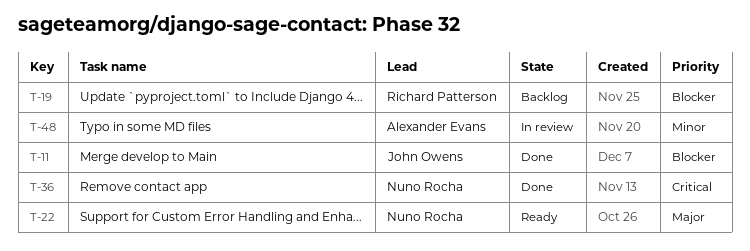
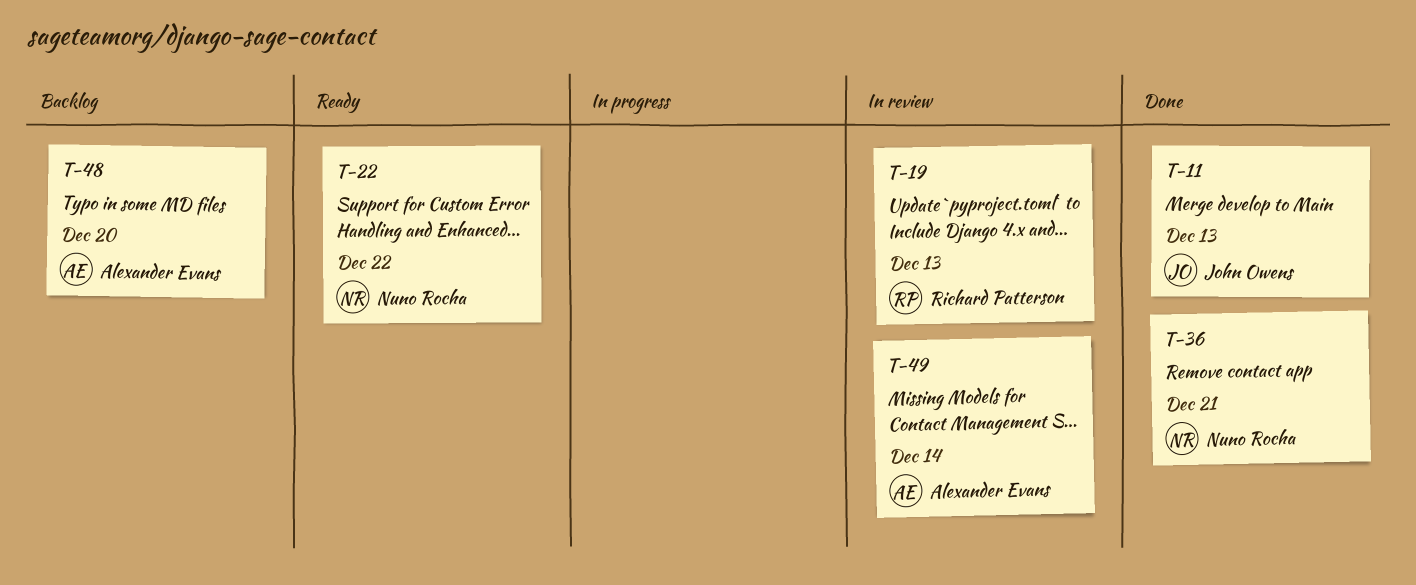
T-19, status: Backlog -> In review
T-48, status: In review -> Backlog
T-49: none -> present

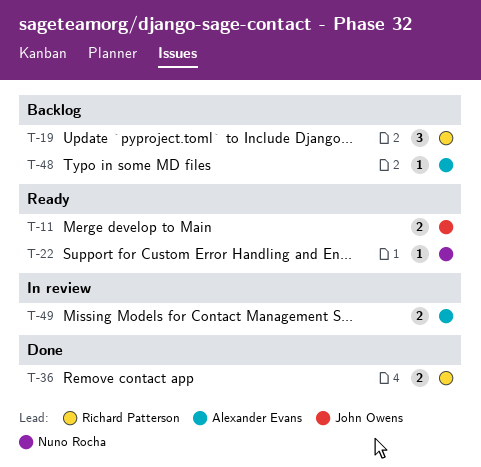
T-11, status: Done -> Ready
T-19, status: In review -> Backlog
T-36, owner: Nuno Rocha -> Richard Patterson

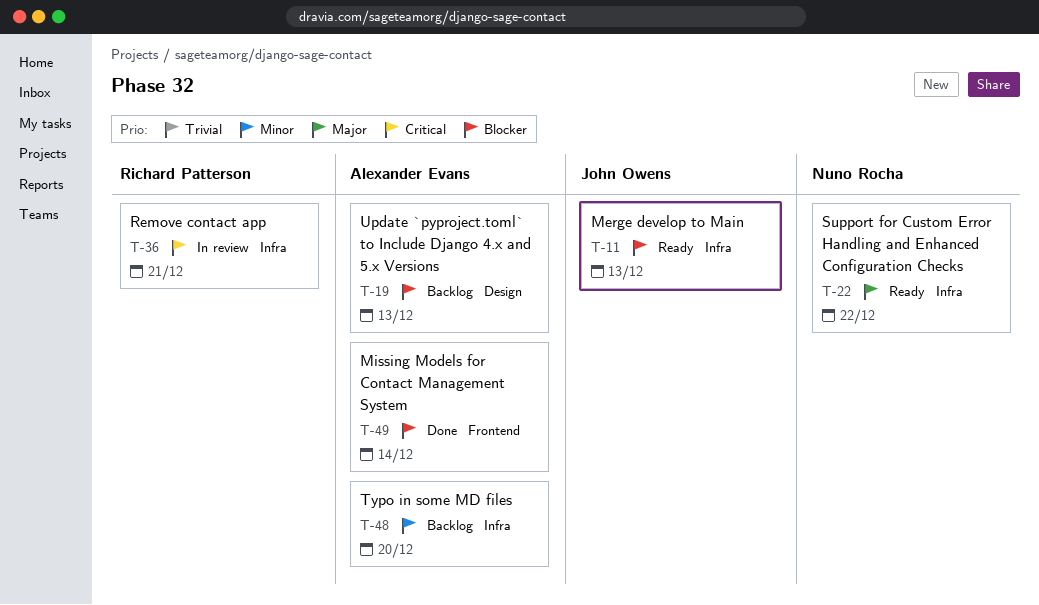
T-19, owner: Richard Patterson -> Alexander Evans
T-36, status: Done -> In review
T-49, status: In review -> Done

